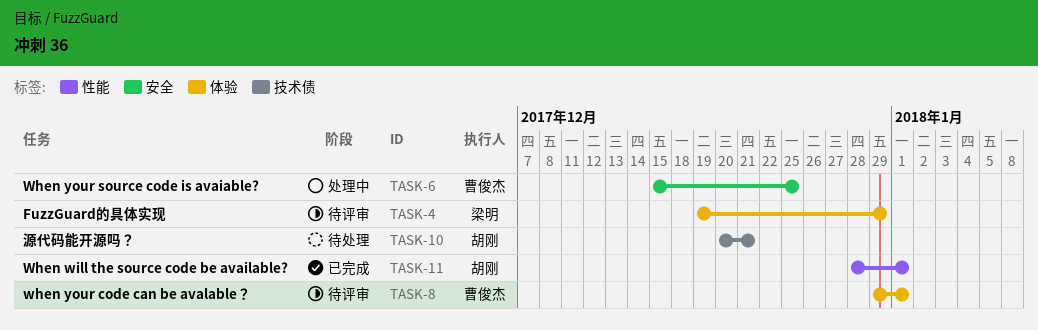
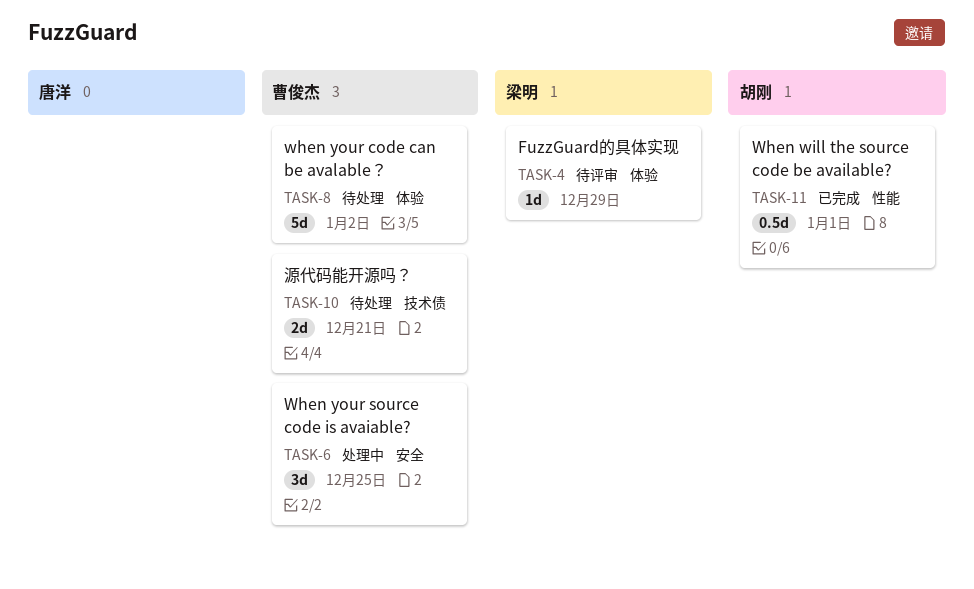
TASK-8, status: 待评审 -> 待处理
TASK-8, due: Jan 1 -> Jan 2
TASK-10, owner: 胡刚 -> 曹俊杰

